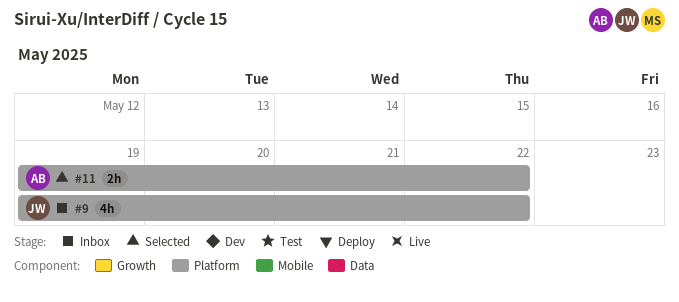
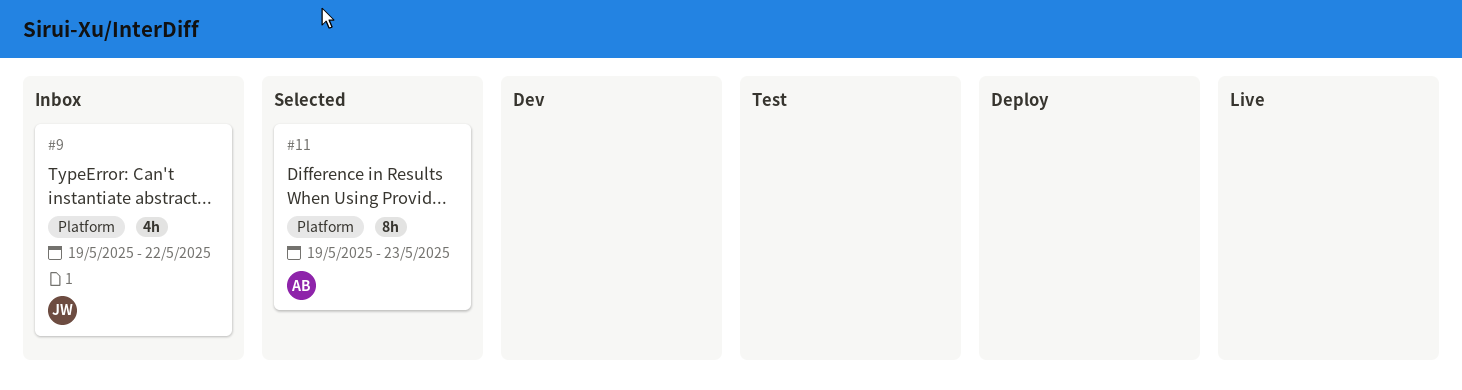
#11, estimate: 2h -> 8h
#11, due: May 22 -> May 23

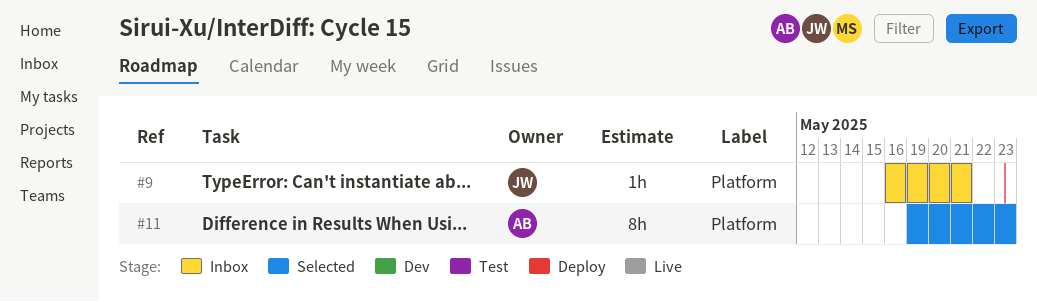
#9, estimate: 4h -> 1h
#9, start: May 19 -> May 16
#9, due: May 22 -> May 21

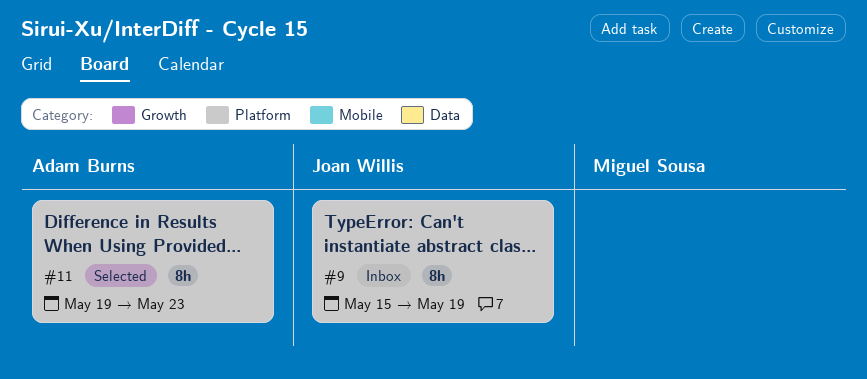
#9, estimate: 1h -> 8h
#9, start: May 16 -> May 15
#9, due: May 21 -> May 19

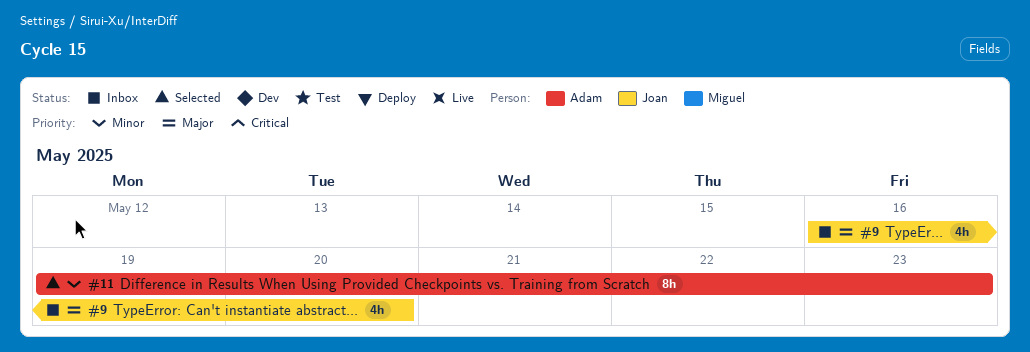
#9, estimate: 8h -> 4h
#9, start: May 15 -> May 16
#9, due: May 19 -> May 20

